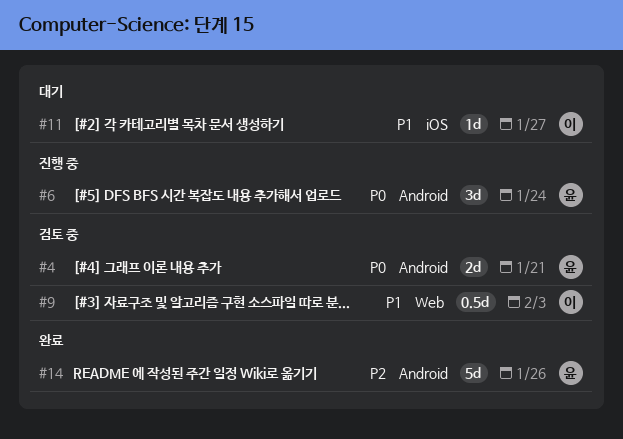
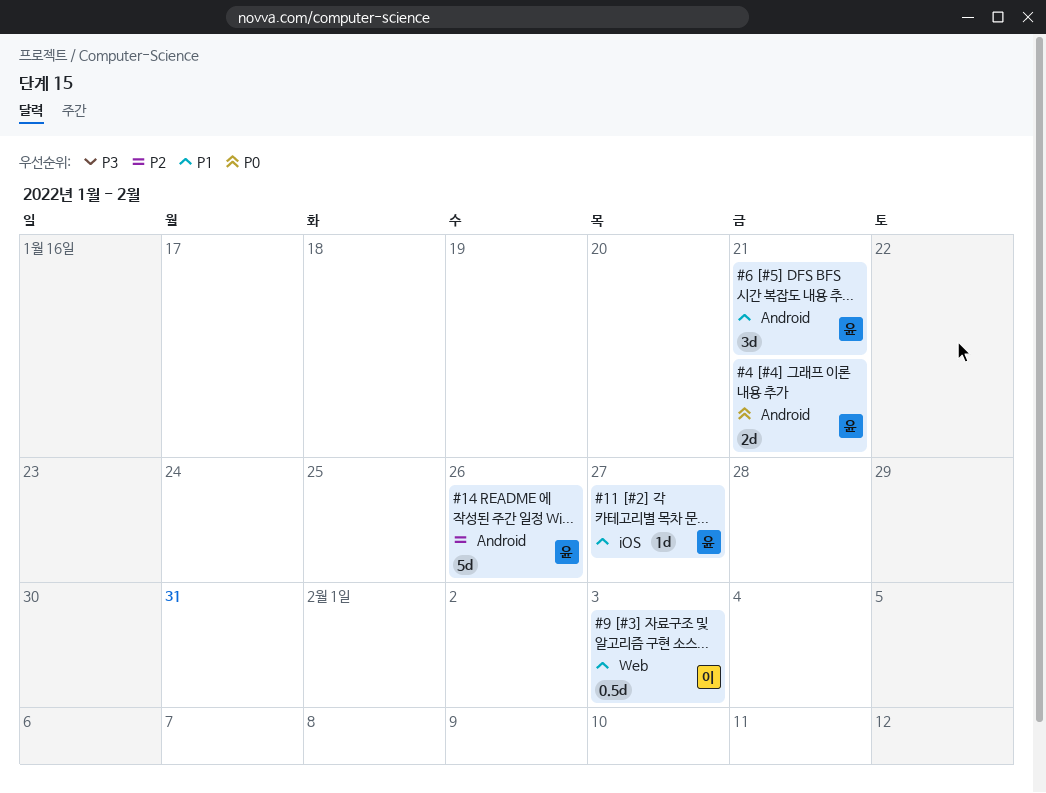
#6, priority: P0 -> P1
#6, due: Jan 24 -> Jan 21
#11, owner: 이 -> 윤

